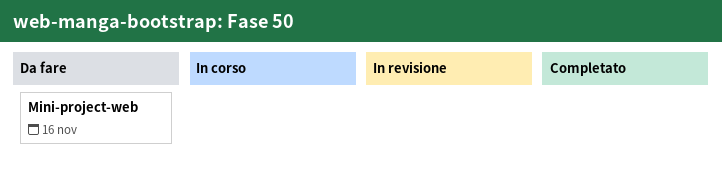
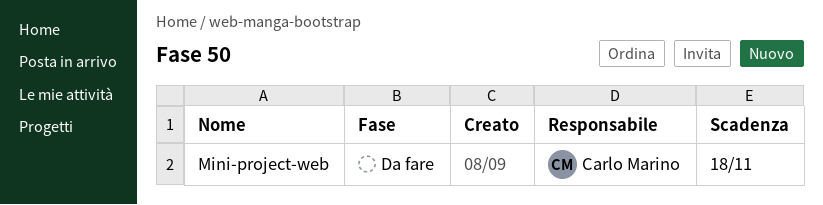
Mini-project-web, due: Nov 16 -> Nov 18

